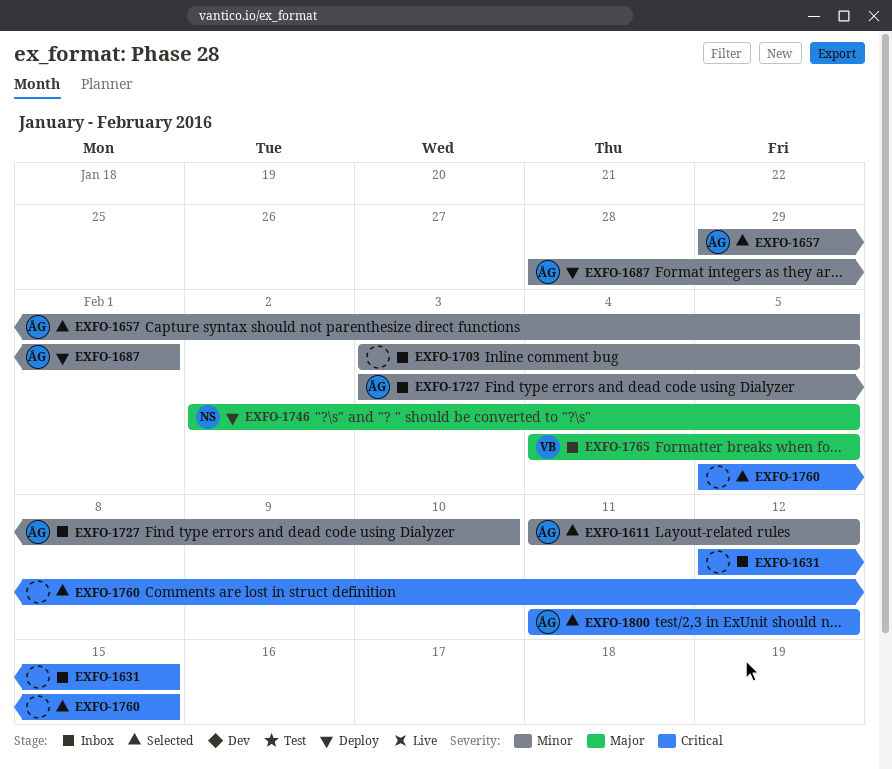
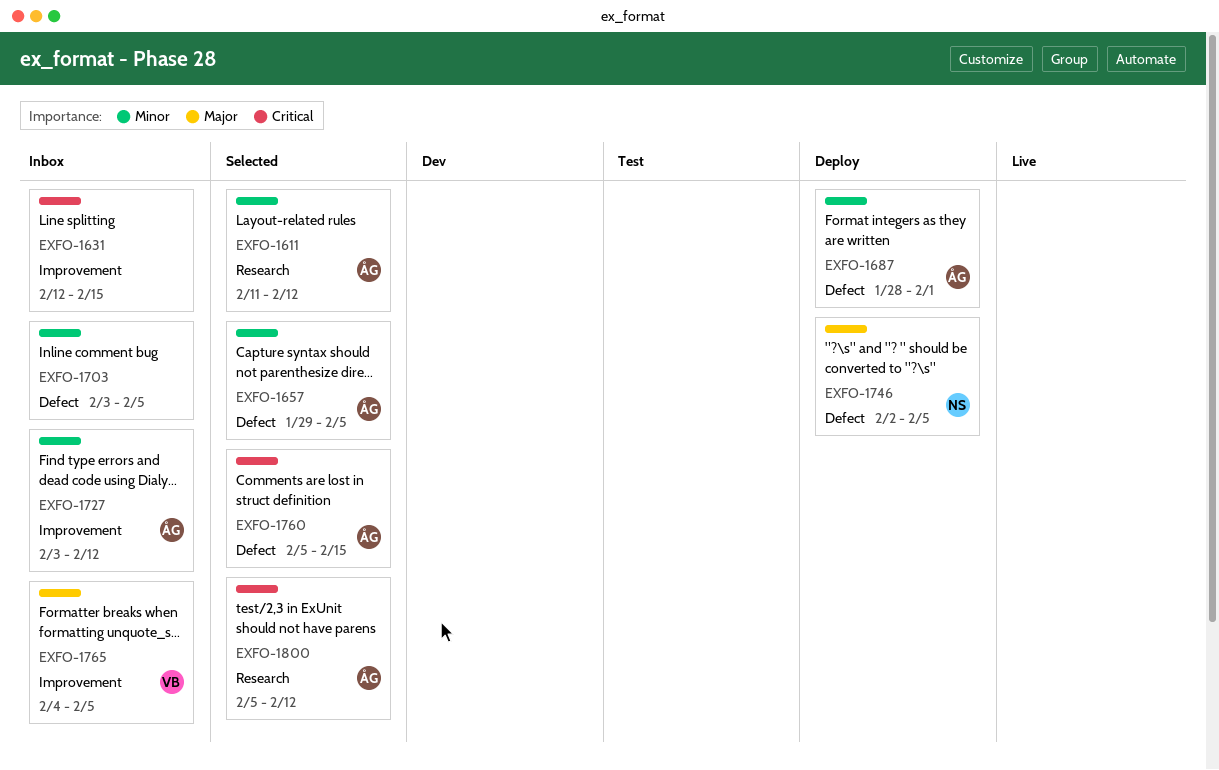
EXFO-1727, due: Feb 10 -> Feb 12
EXFO-1760, owner: none -> ÅG
EXFO-1800, start: Feb 11 -> Feb 5

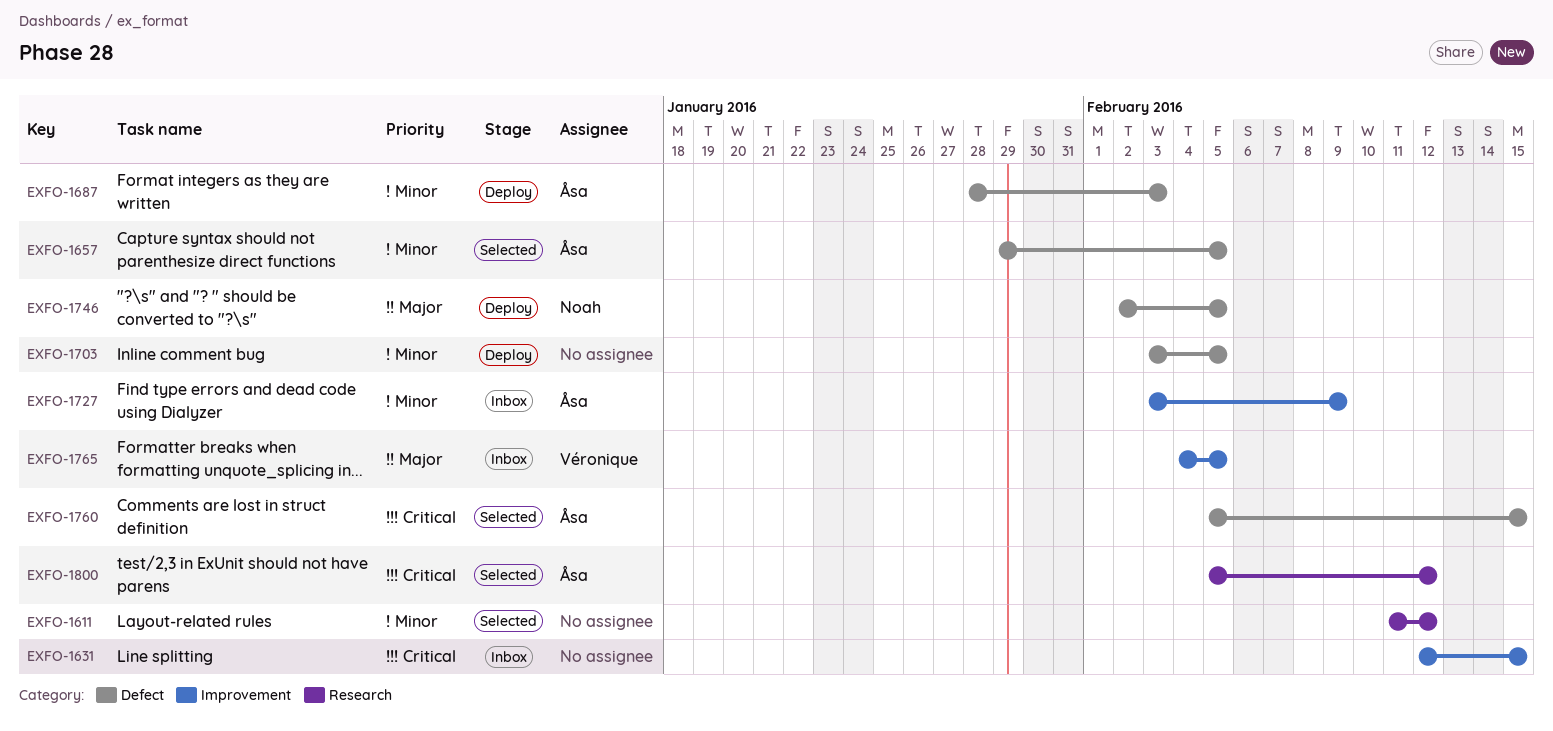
EXFO-1611, owner: Åsa -> none
EXFO-1687, due: Feb 1 -> Feb 3
EXFO-1703, status: Inbox -> Deploy
EXFO-1727, due: Feb 12 -> Feb 9

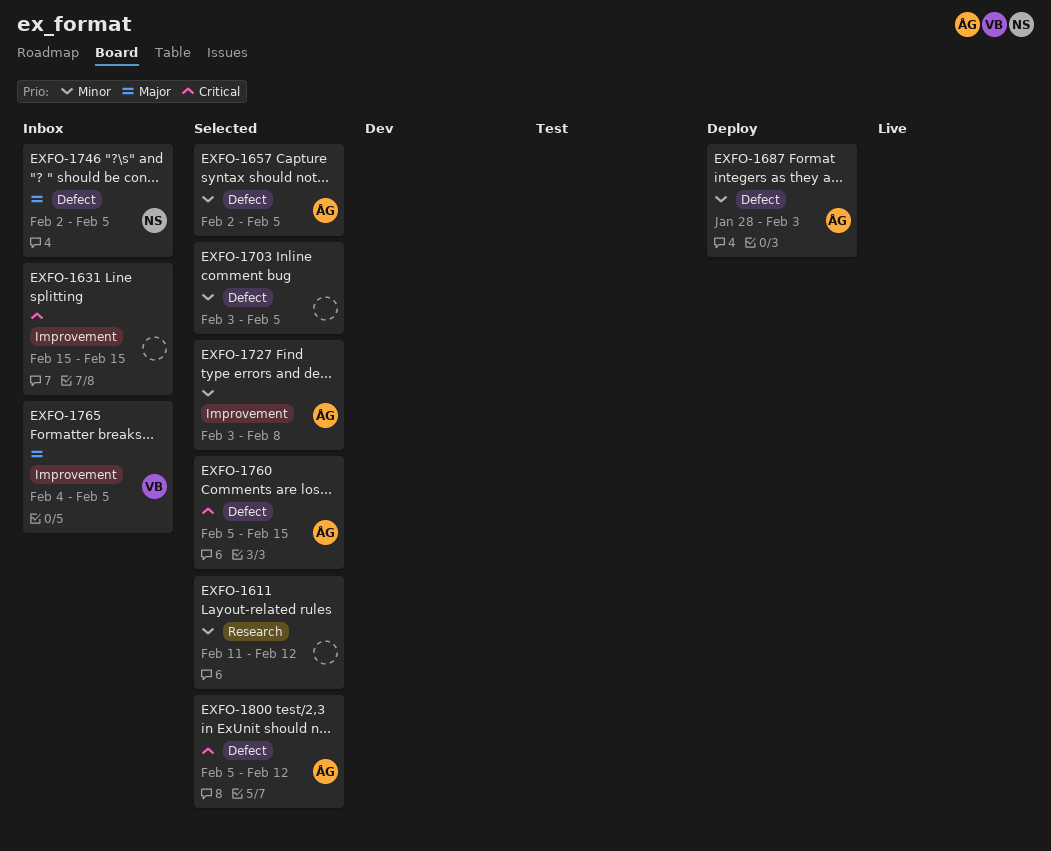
EXFO-1631, start: Feb 12 -> Feb 15
EXFO-1657, start: Jan 29 -> Feb 2
EXFO-1703, status: Deploy -> Selected
EXFO-1727, status: Inbox -> Selected
EXFO-1727, due: Feb 9 -> Feb 8
EXFO-1746, status: Deploy -> Inbox
EXFO-1800, label: Research -> Defect

